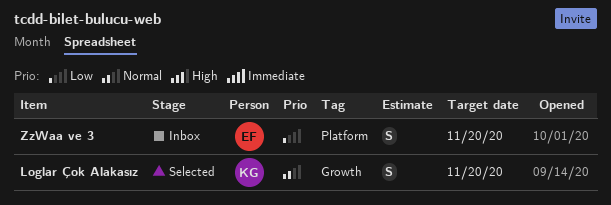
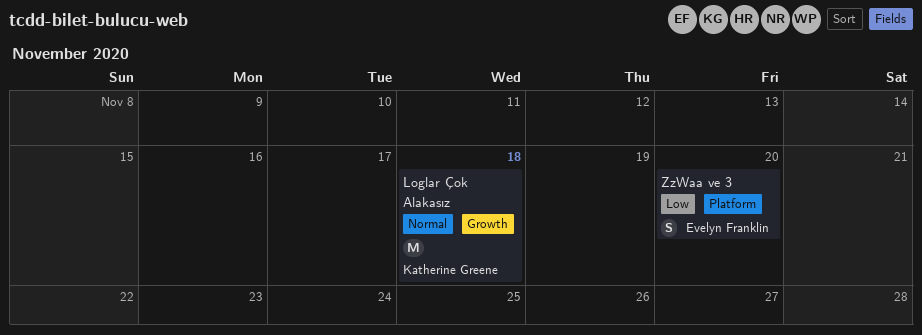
Loglar Çok Alakasız, estimate: S -> M
Loglar Çok Alakasız, due: Nov 20 -> Nov 18

